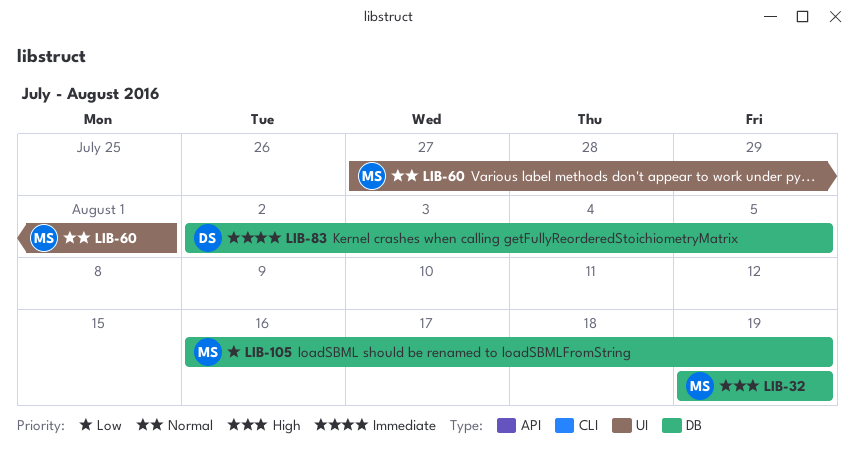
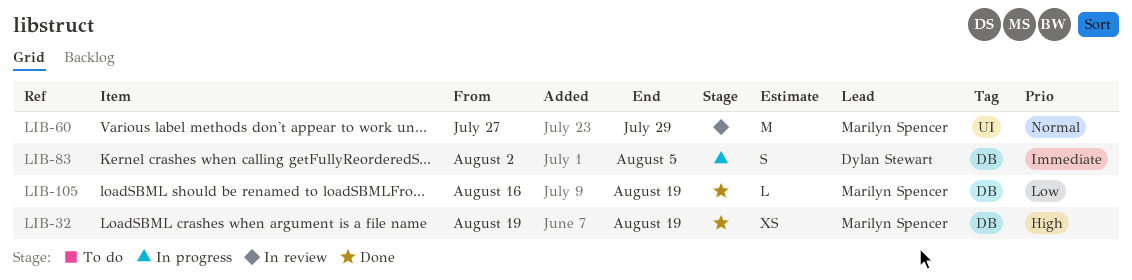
LIB-60, due: Aug 1 -> Jul 29

